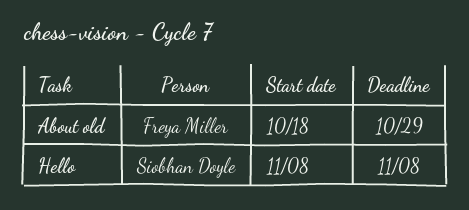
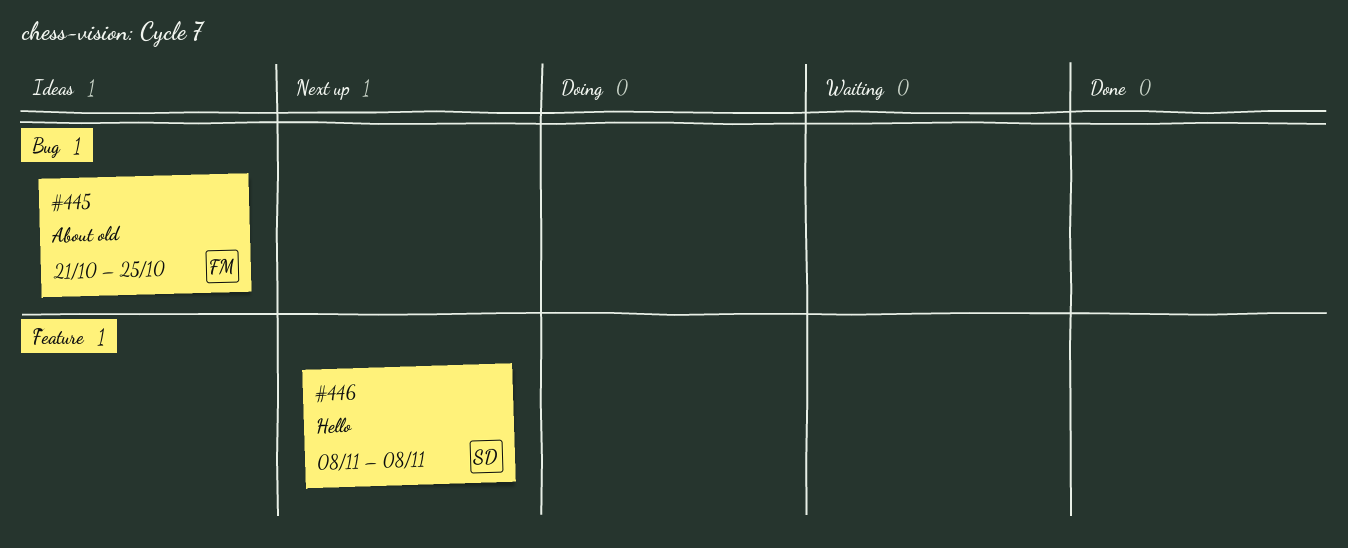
About old, start: Oct 18 -> Oct 21
About old, due: Oct 29 -> Oct 25

